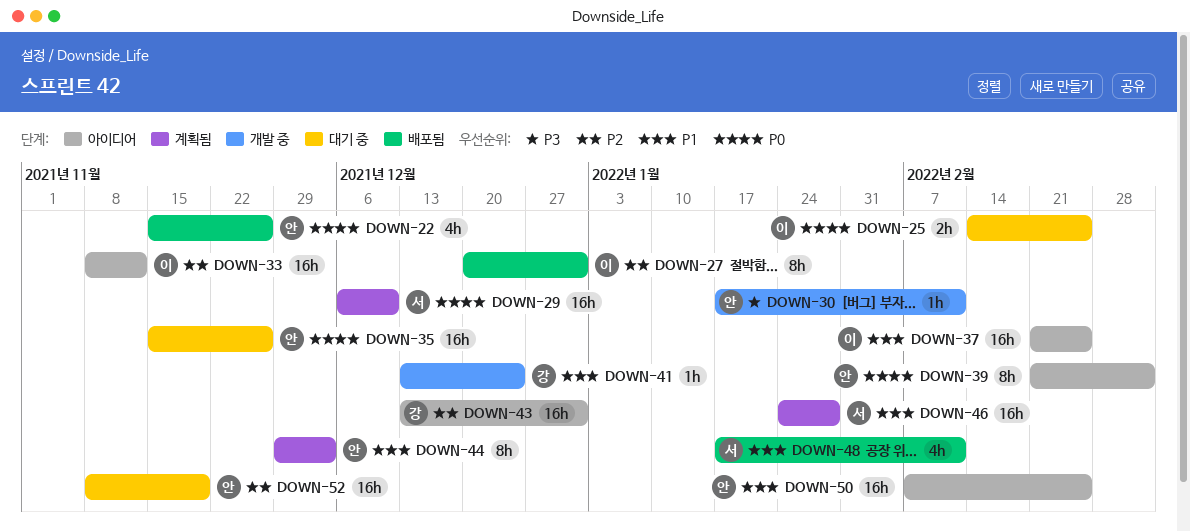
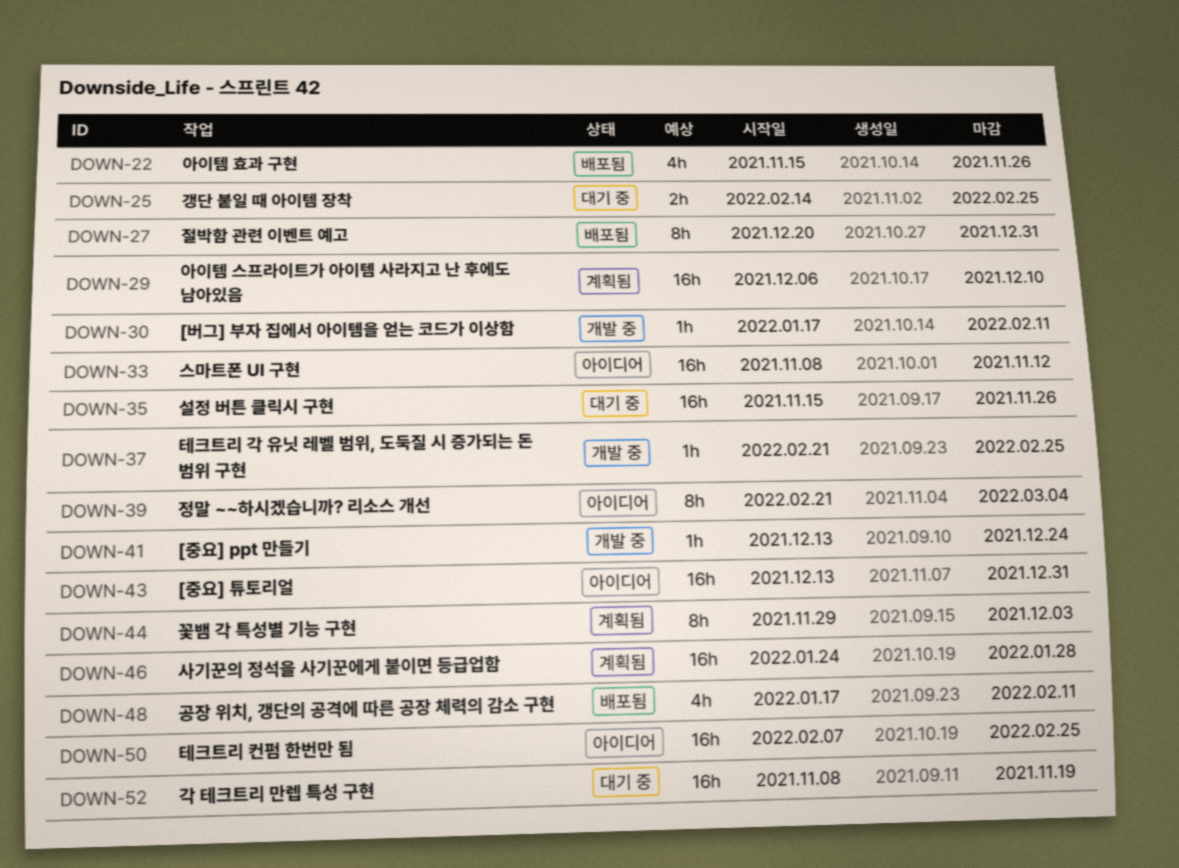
DOWN-37, status: 아이디어 -> 개발 중
DOWN-37, estimate: 16h -> 1h

